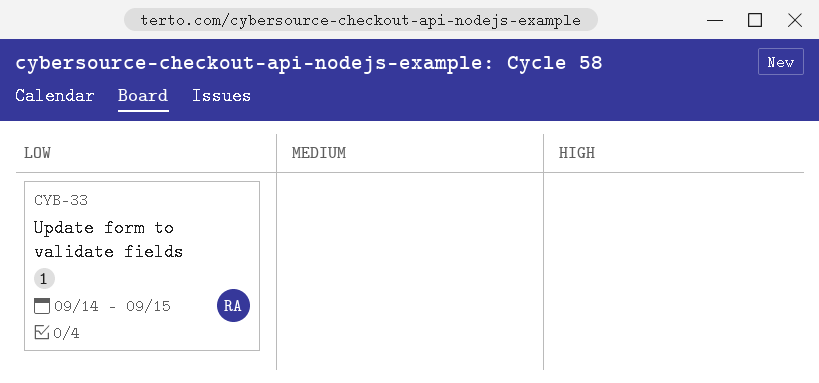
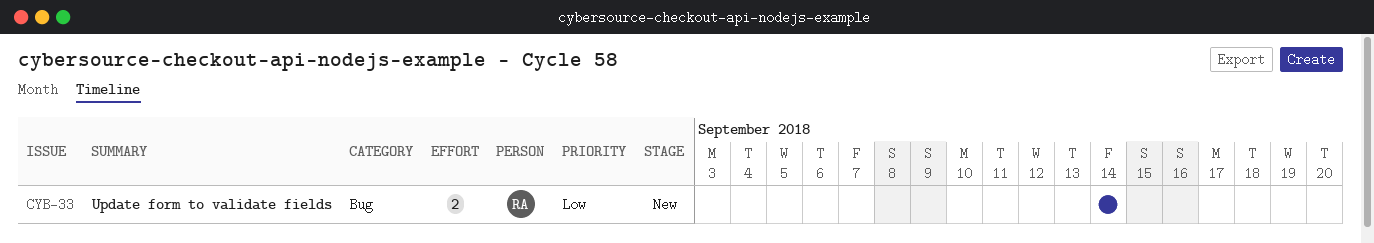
CYB-33, estimate: 1 -> 2
CYB-33, due: Sep 15 -> Sep 14

